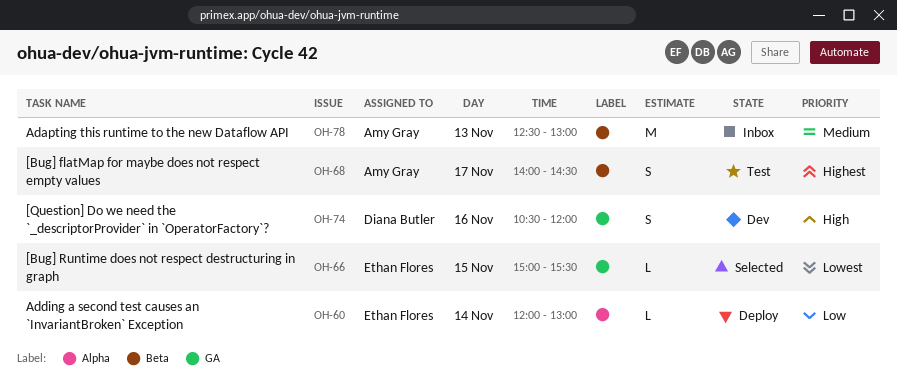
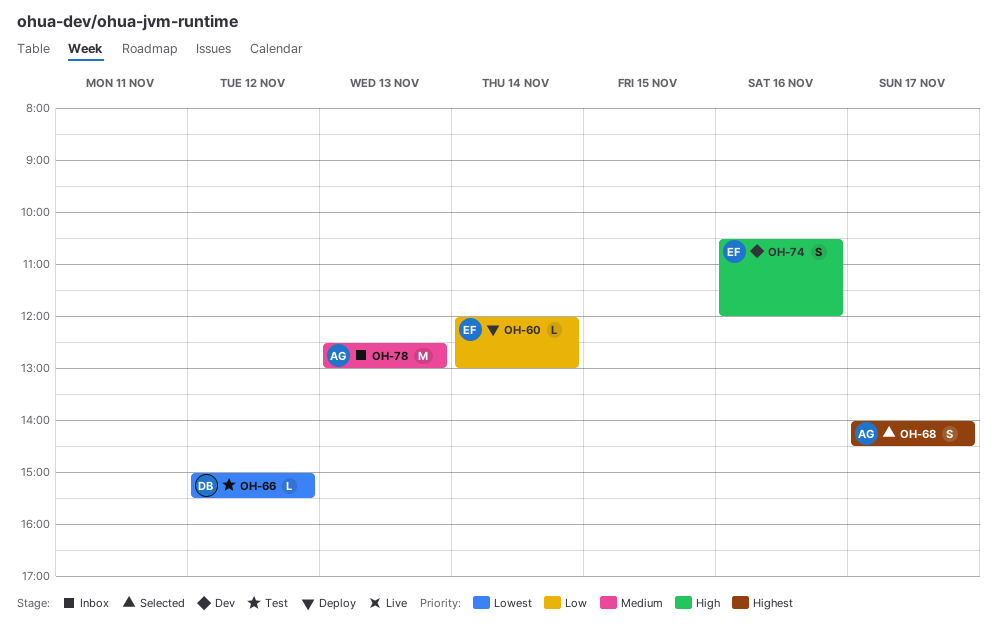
OH-66, status: Selected -> Test
OH-66, owner: Ethan Flores -> Diana Butler
OH-66, day: Nov 15 -> Nov 12
OH-68, status: Test -> Selected
OH-74, owner: Diana Butler -> Ethan Flores

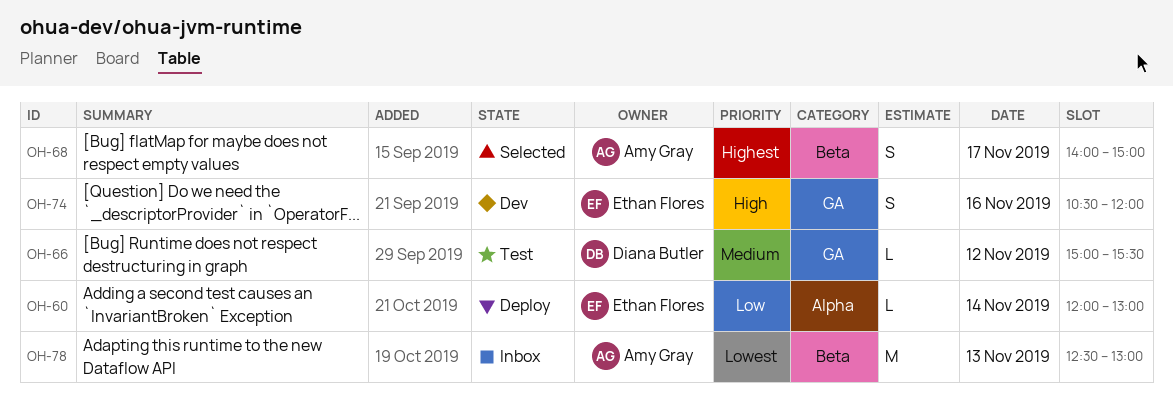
OH-66, priority: Lowest -> Medium
OH-68, ends: 14:30 -> 15:00
OH-78, priority: Medium -> Lowest

